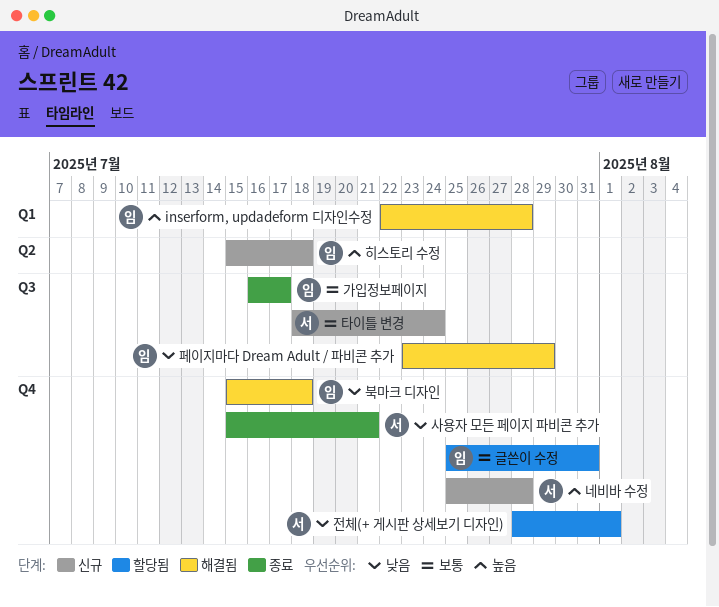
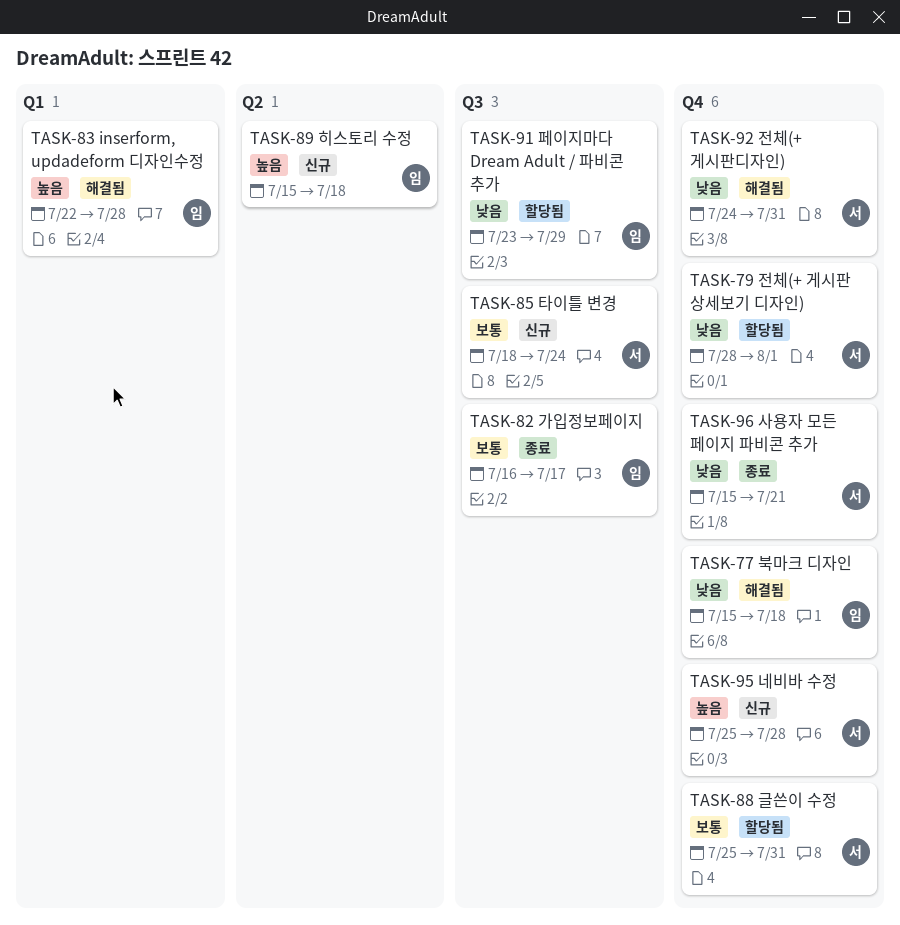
글쓴이 수정, owner: 임 -> 서
전체(+ 게시판디자인): none -> present
페이지마다 Dream Adult / 파비콘 추가, status: 해결됨 -> 할당됨

